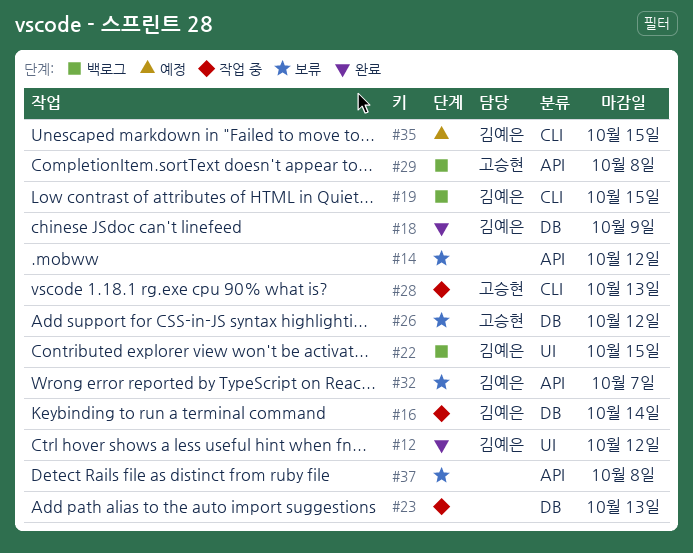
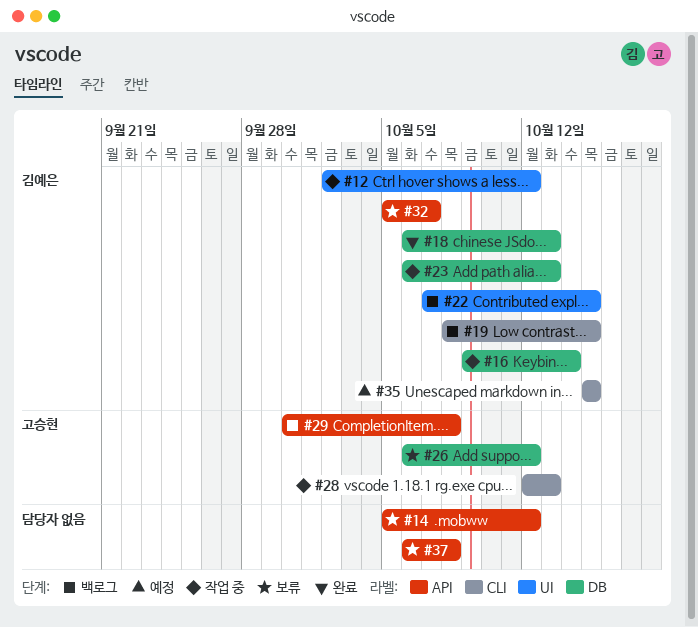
#12, status: 완료 -> 작업 중
#18, due: Oct 9 -> Oct 13
#23, owner: none -> 김예은

